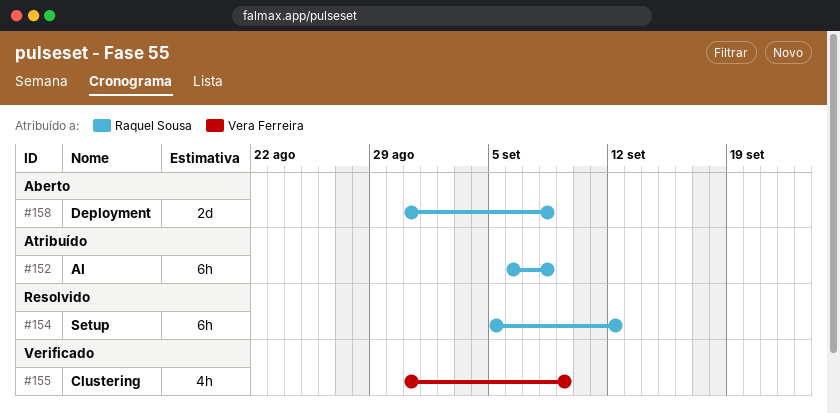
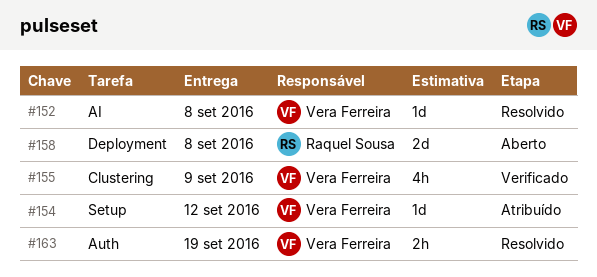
#152, status: Atribuído -> Resolvido
#152, owner: Raquel Sousa -> Vera Ferreira
#152, estimate: 6h -> 1d
#154, status: Resolvido -> Atribuído
#154, owner: Raquel Sousa -> Vera Ferreira
#154, estimate: 6h -> 1d
#163: none -> present

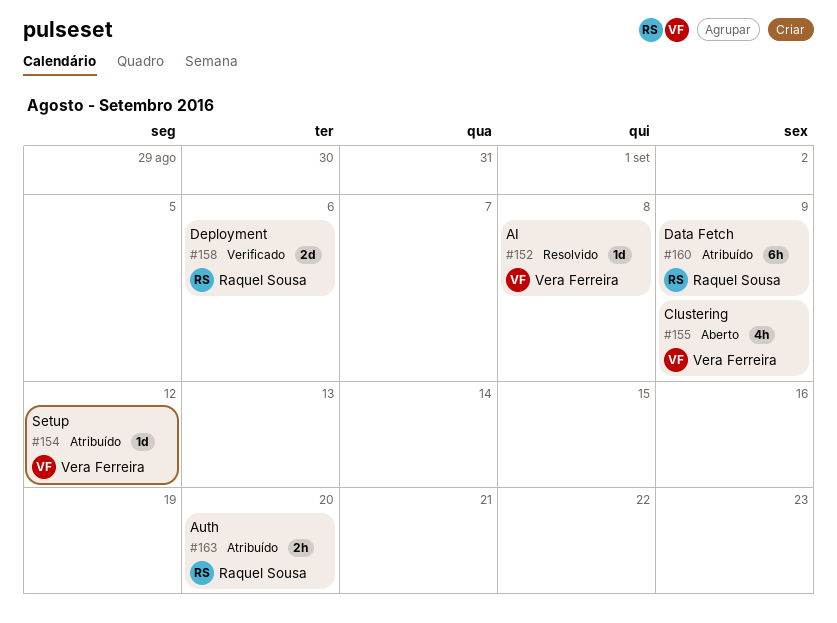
#155, status: Verificado -> Aberto
#158, status: Aberto -> Verificado
#158, due: Sep 8 -> Sep 6
#160: none -> present
#163, status: Resolvido -> Atribuído
#163, owner: Vera Ferreira -> Raquel Sousa
#163, due: Sep 19 -> Sep 20

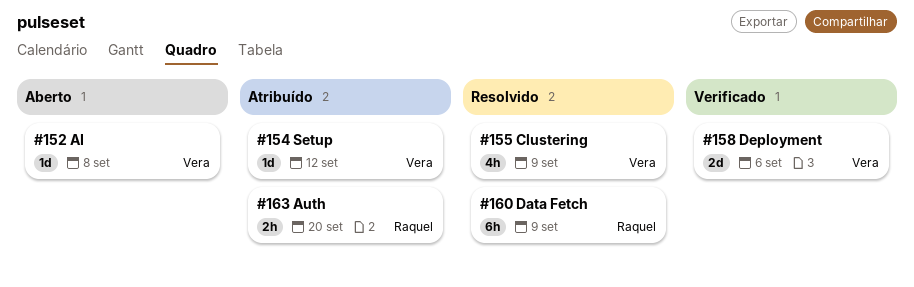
#152, status: Resolvido -> Aberto
#155, status: Aberto -> Resolvido
#158, owner: Raquel Sousa -> Vera Ferreira
#160, status: Atribuído -> Resolvido

